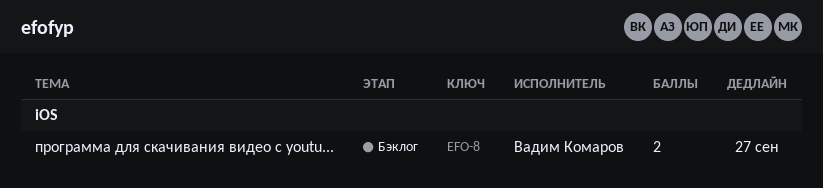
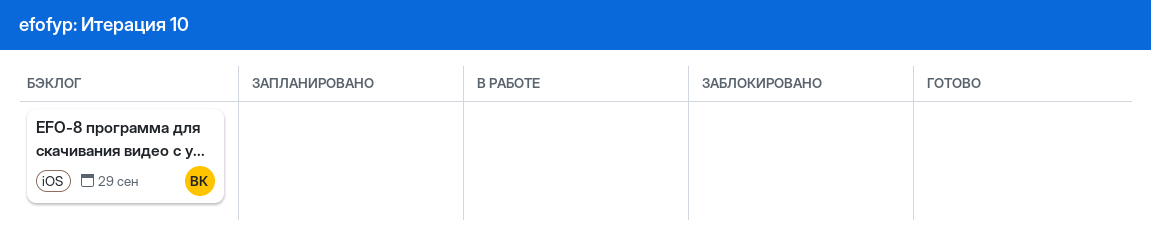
EFO-8, due: Sep 27 -> Sep 29

